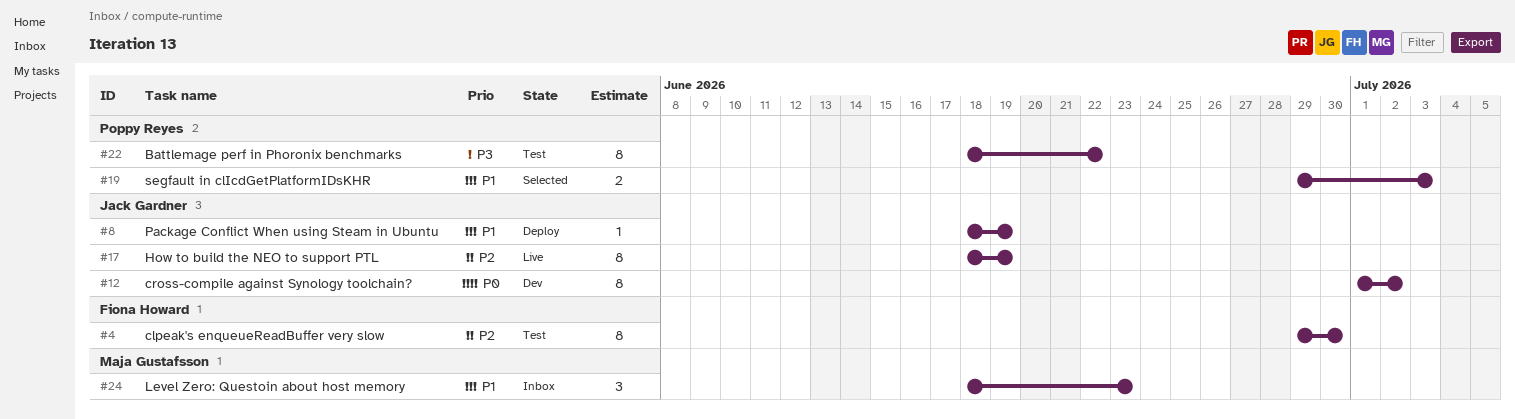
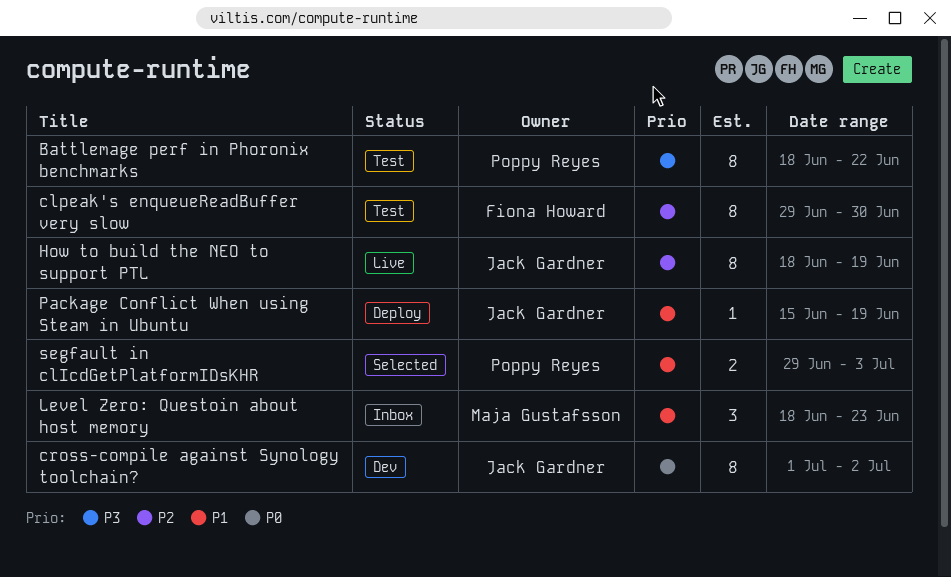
Package Conflict When using Steam in Ubuntu, start: Jun 18 -> Jun 15

